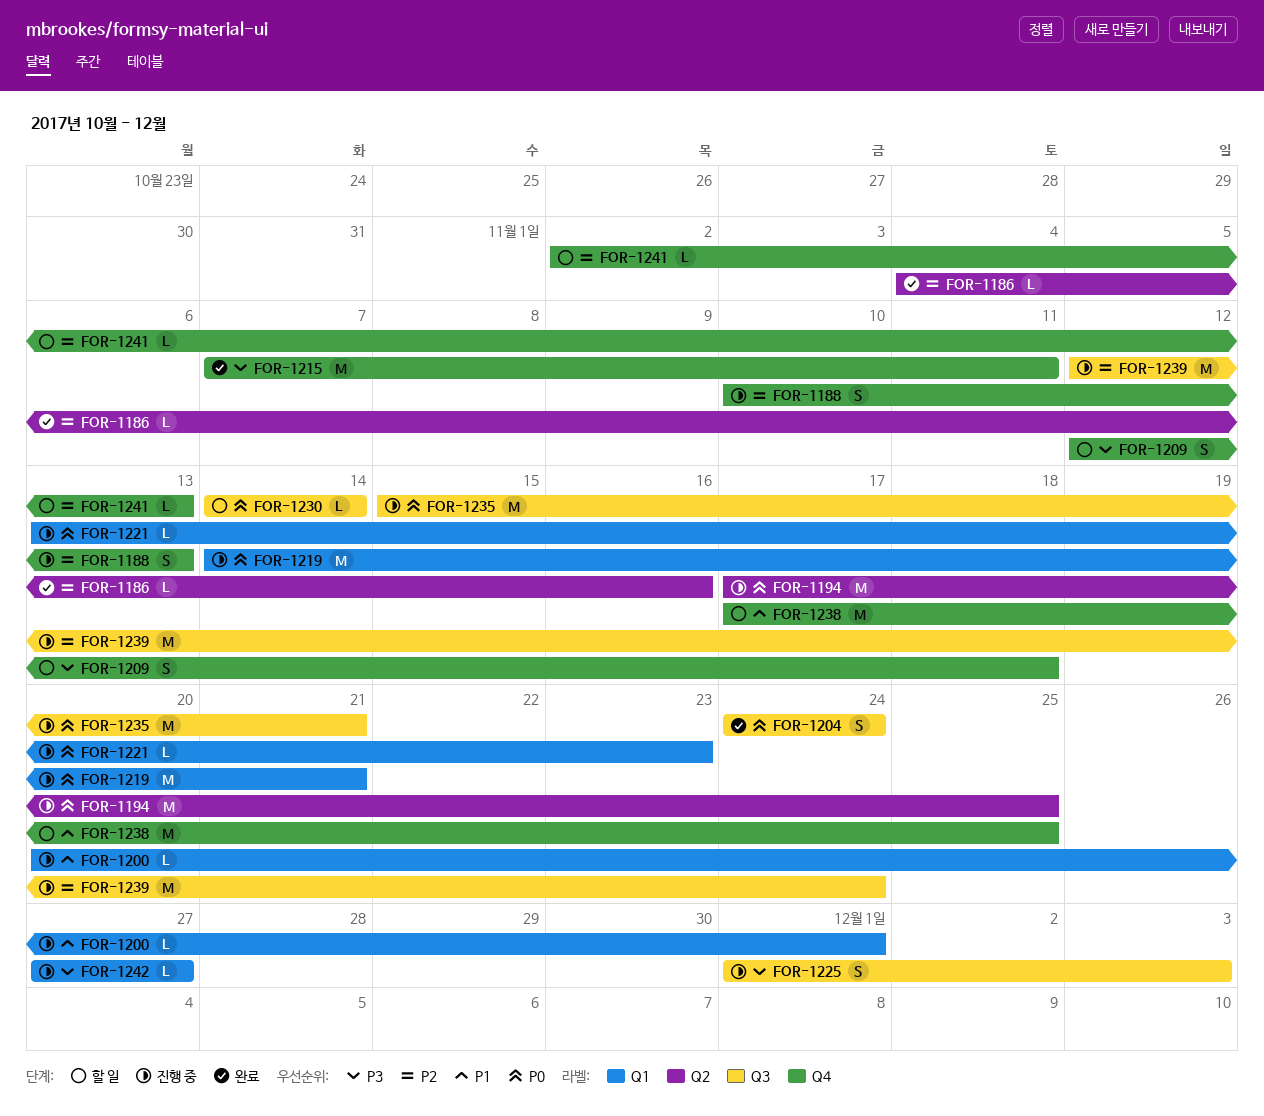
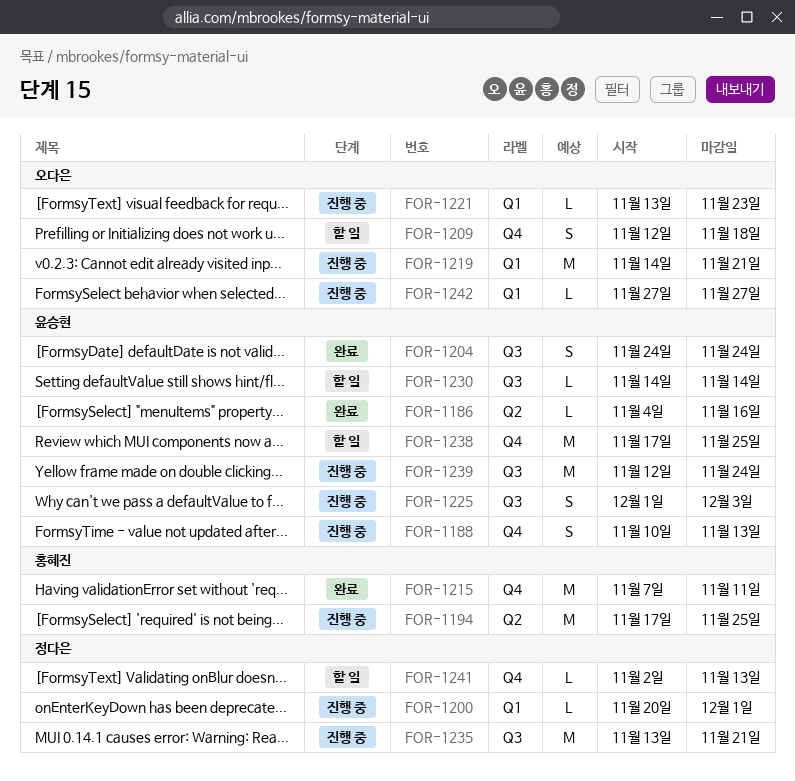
FOR-1235, start: Nov 15 -> Nov 13

